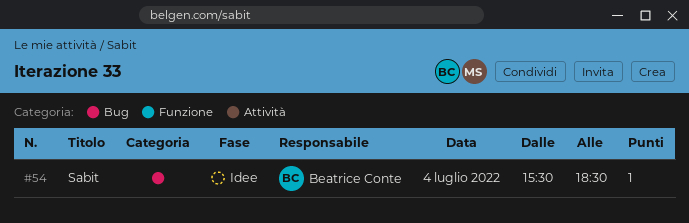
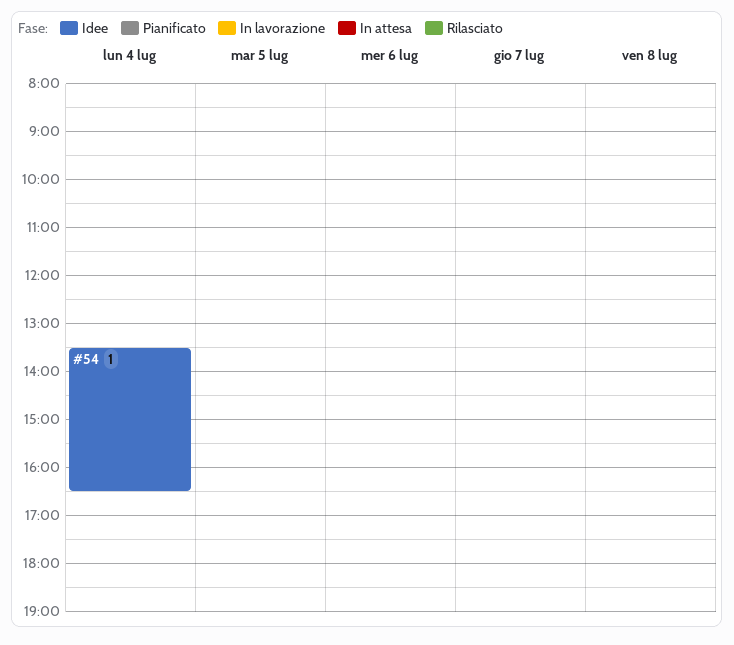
#54, begins: 15:30 -> 13:30
#54, ends: 18:30 -> 16:30

